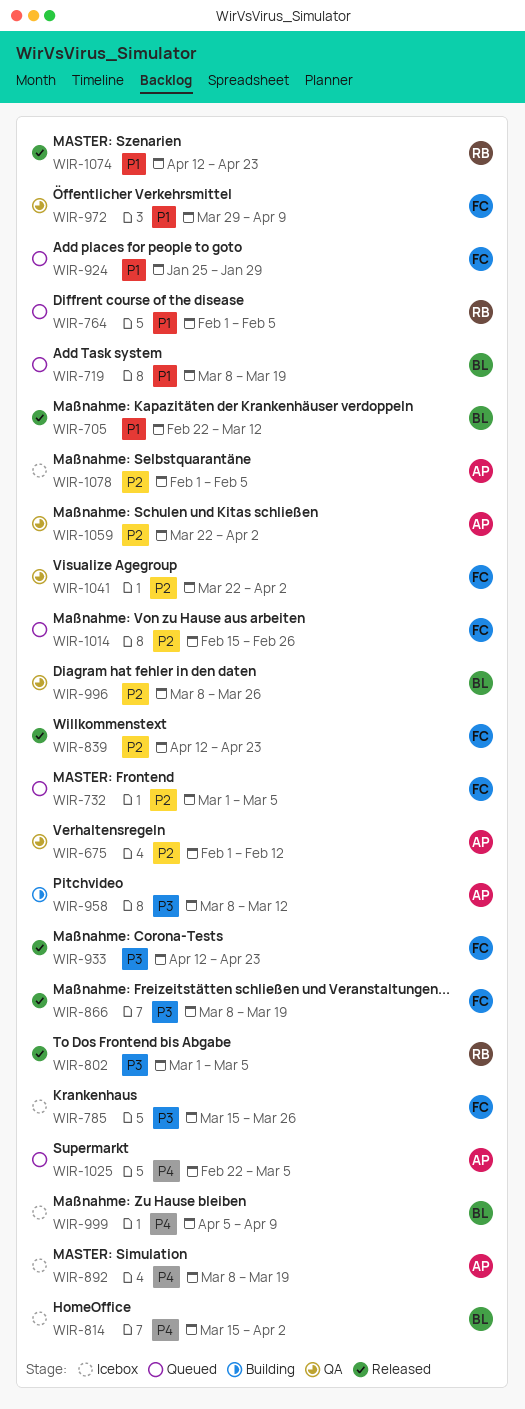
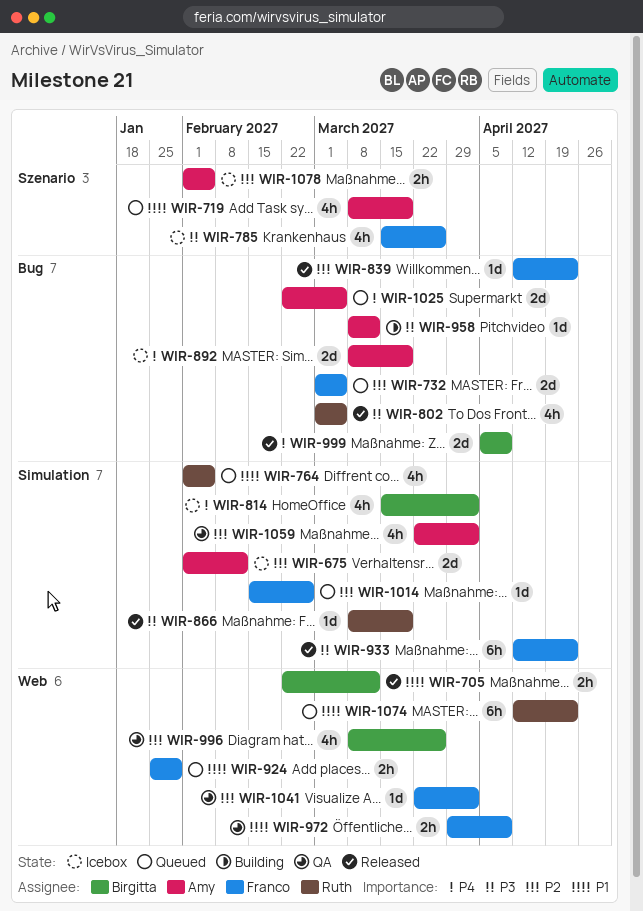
WIR-675, status: QA -> Icebox
WIR-719, owner: Birgitta -> Amy
WIR-866, owner: Franco -> Ruth
WIR-999, status: Icebox -> Released
WIR-1074, status: Released -> Queued

